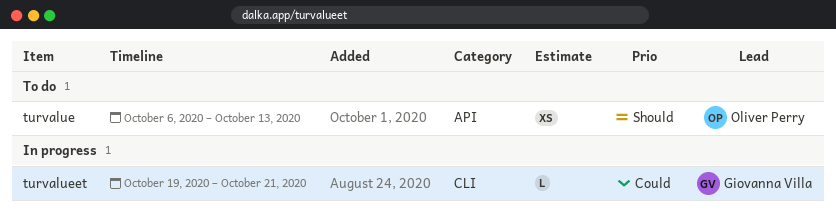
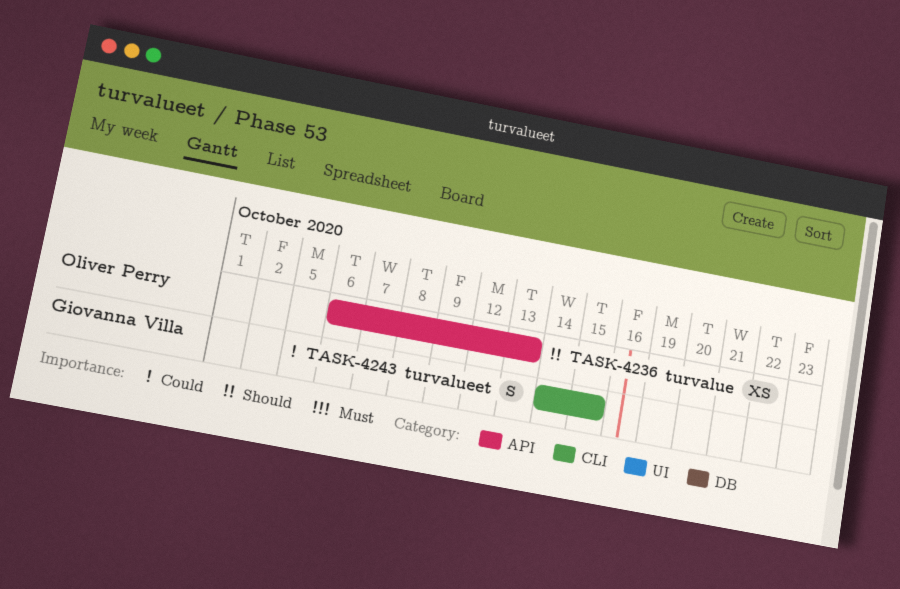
turvalueet, estimate: L -> S
turvalueet, start: Oct 19 -> Oct 14
turvalueet, due: Oct 21 -> Oct 15

